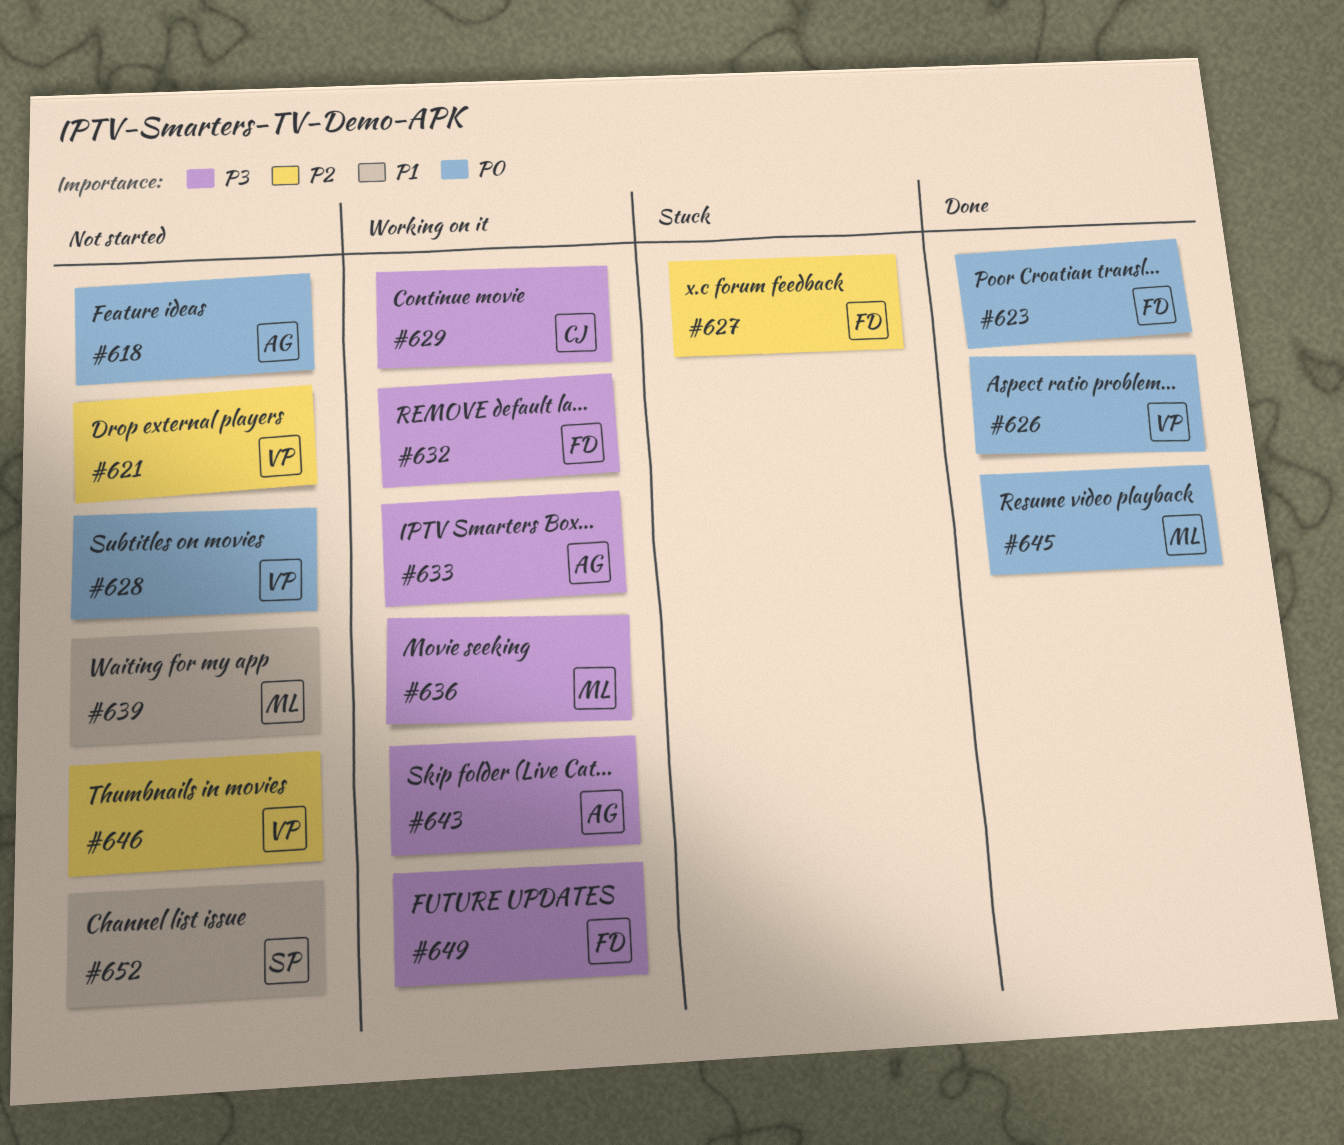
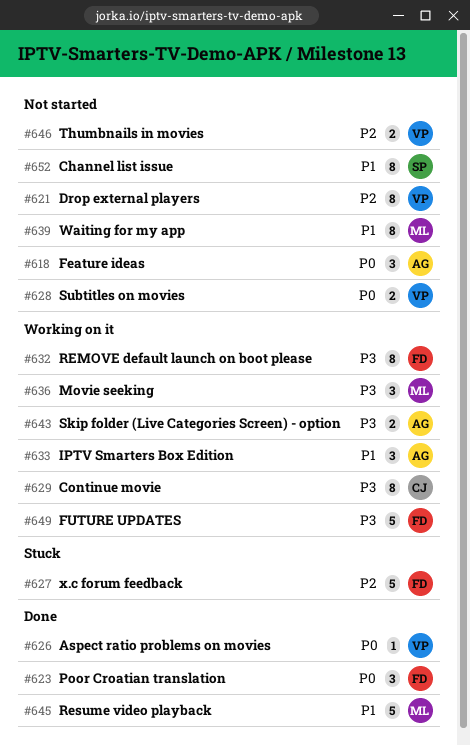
#633, priority: P3 -> P1
#645, priority: P0 -> P1

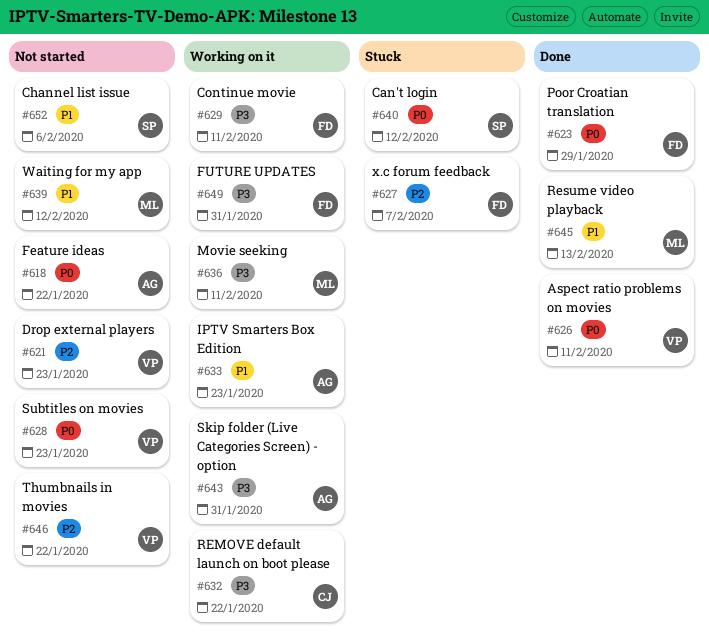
#629, owner: CJ -> FD
#632, owner: FD -> CJ
#640: none -> present

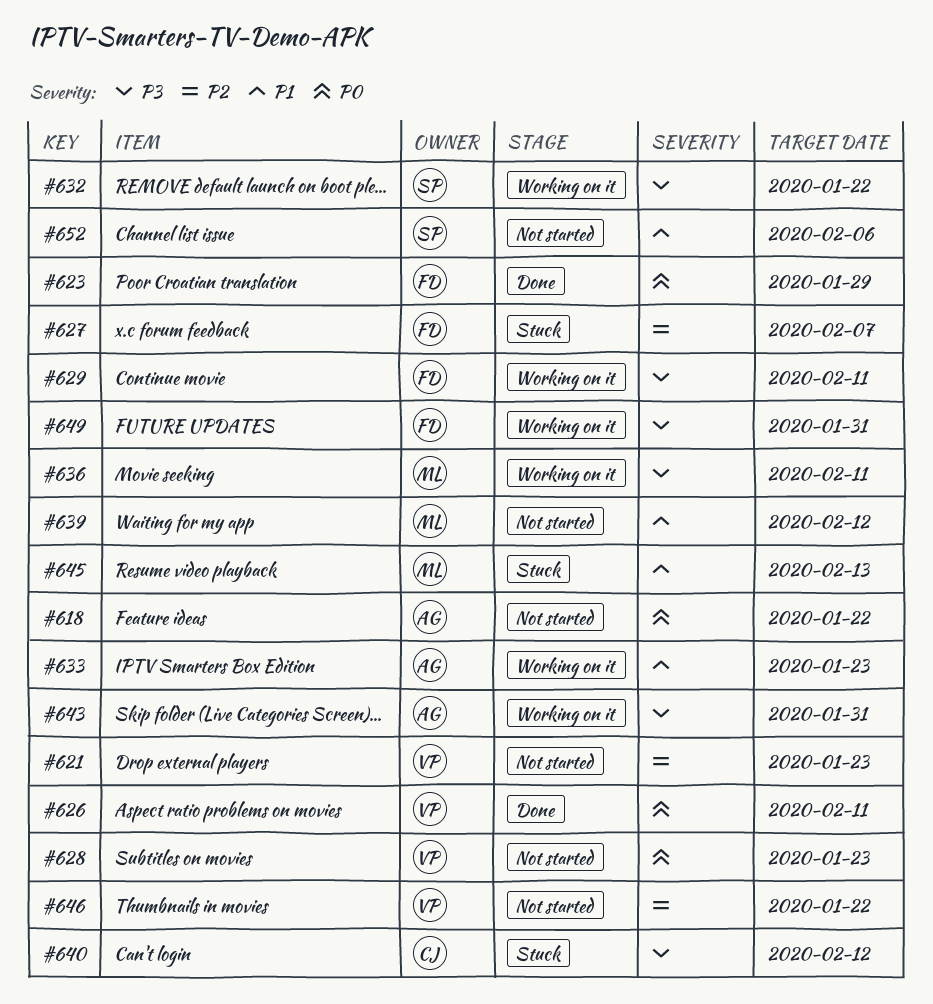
#632, owner: CJ -> SP
#640, owner: SP -> CJ
#640, priority: P0 -> P3
#645, status: Done -> Stuck

